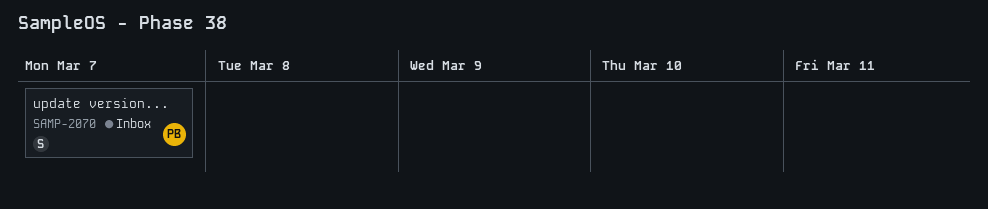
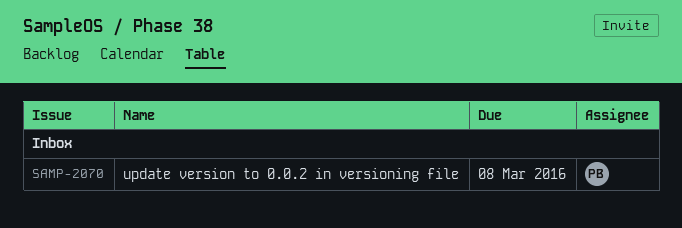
SAMP-2070, due: Mar 7 -> Mar 8

